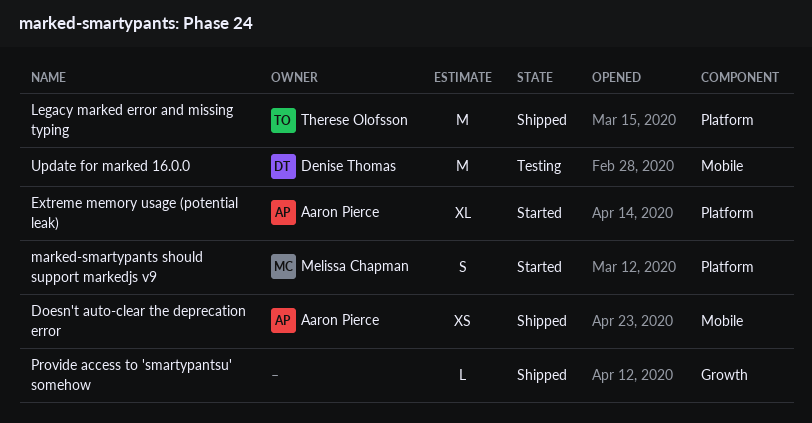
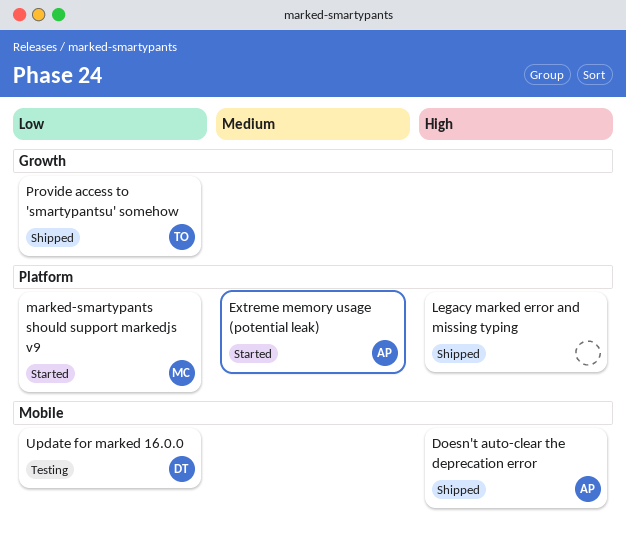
Legacy marked error and missing typing, owner: Therese Olofsson -> none
Provide access to 'smartypantsu' somehow, owner: none -> Therese Olofsson

